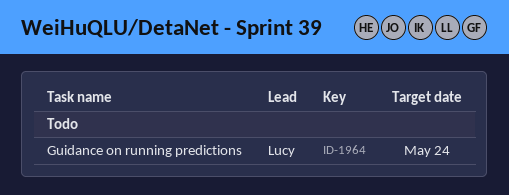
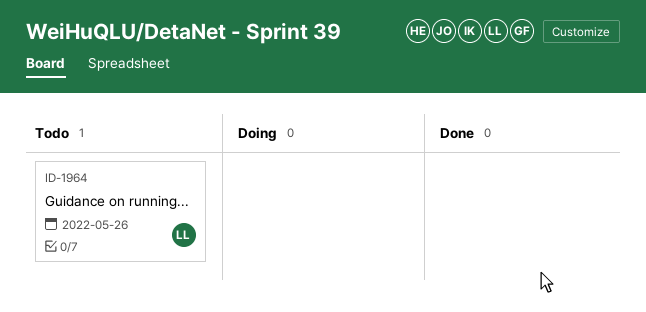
ID-1964, due: May 24 -> May 26

